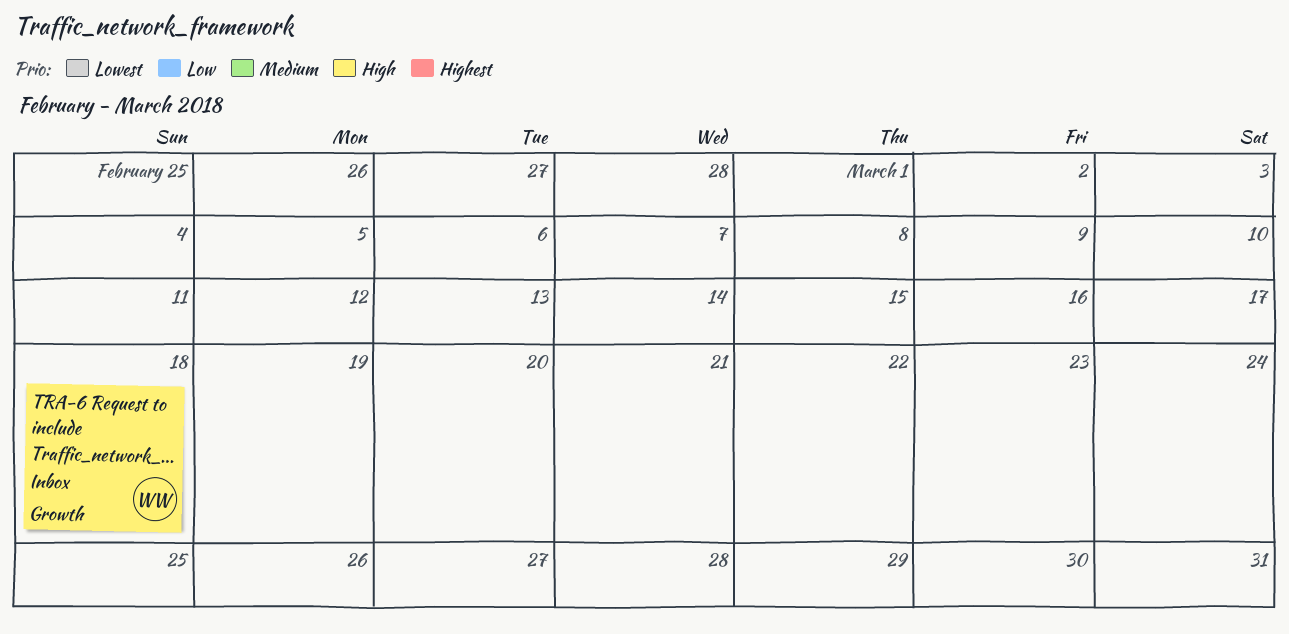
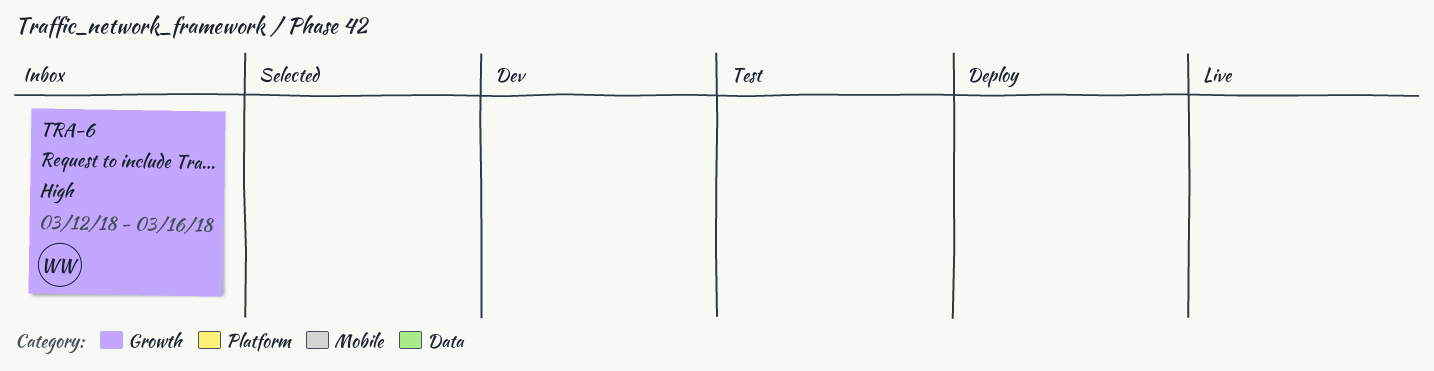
TRA-6, due: Mar 18 -> Mar 16

